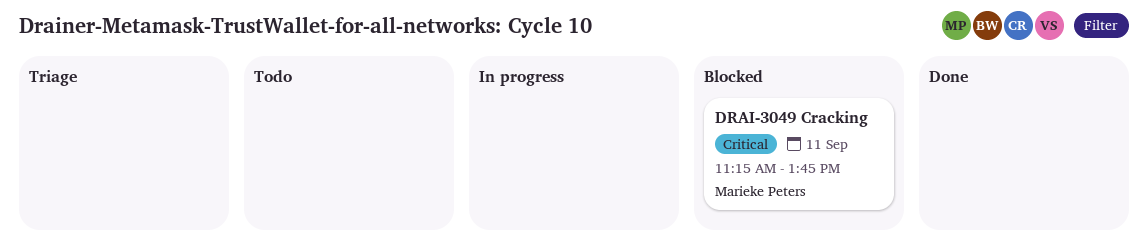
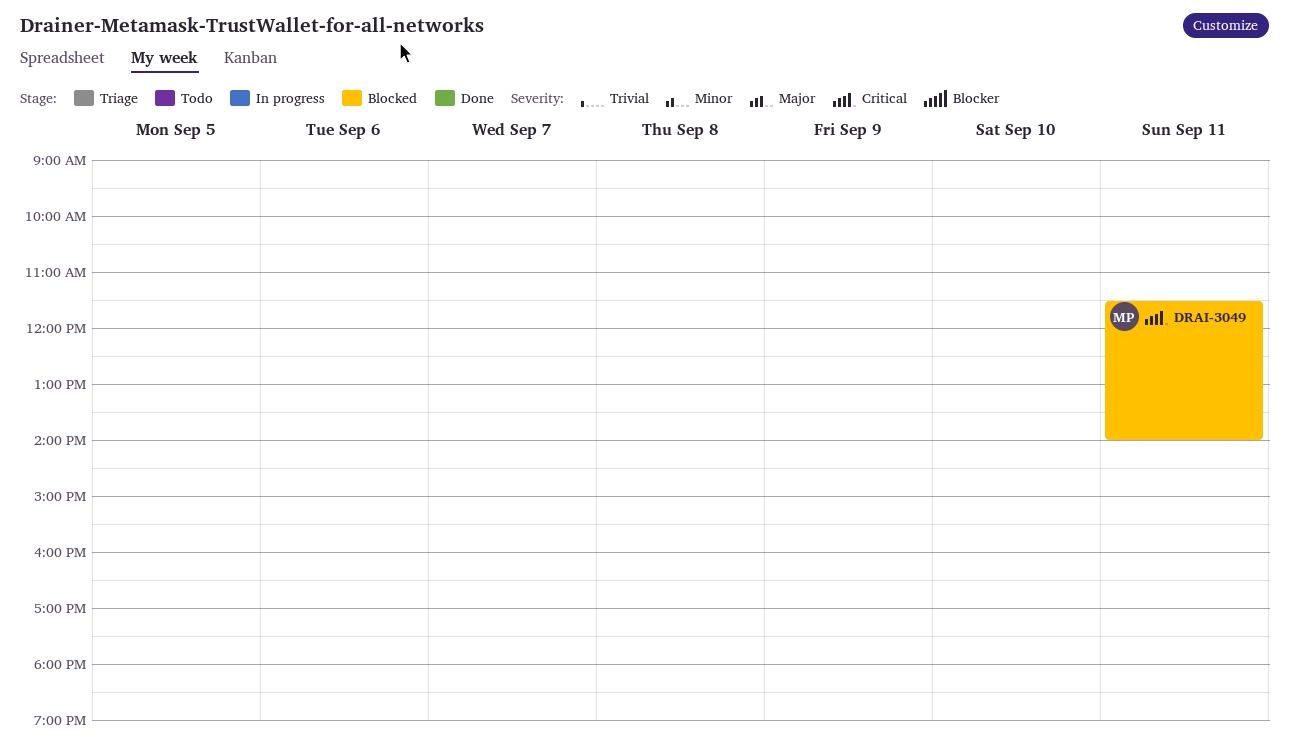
DRAI-3049, begins: 11:15 -> 11:30
DRAI-3049, ends: 13:45 -> 14:00

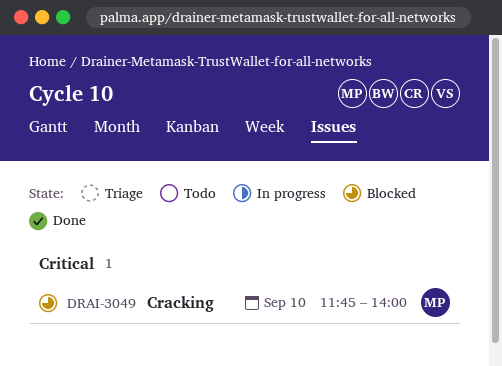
DRAI-3049, day: Sep 11 -> Sep 10
DRAI-3049, begins: 11:30 -> 11:45

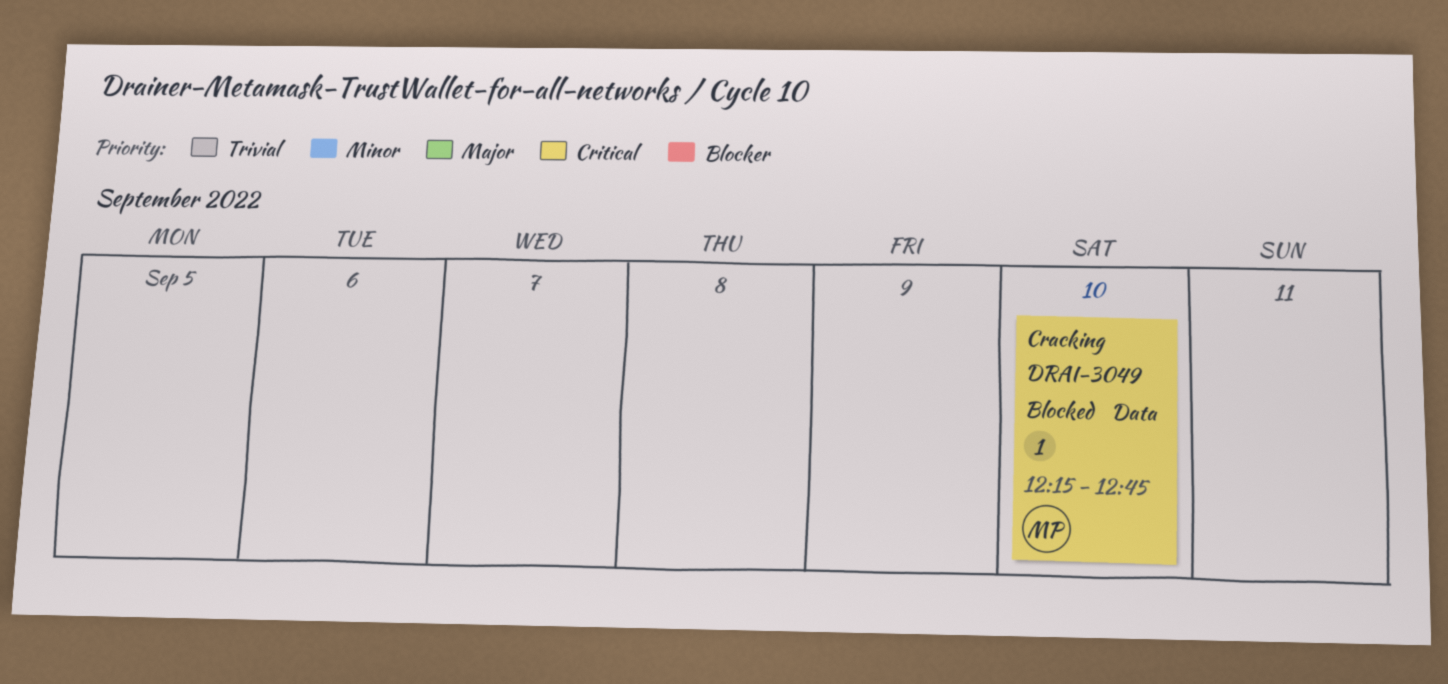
DRAI-3049, begins: 11:45 -> 12:15
DRAI-3049, ends: 14:00 -> 12:45

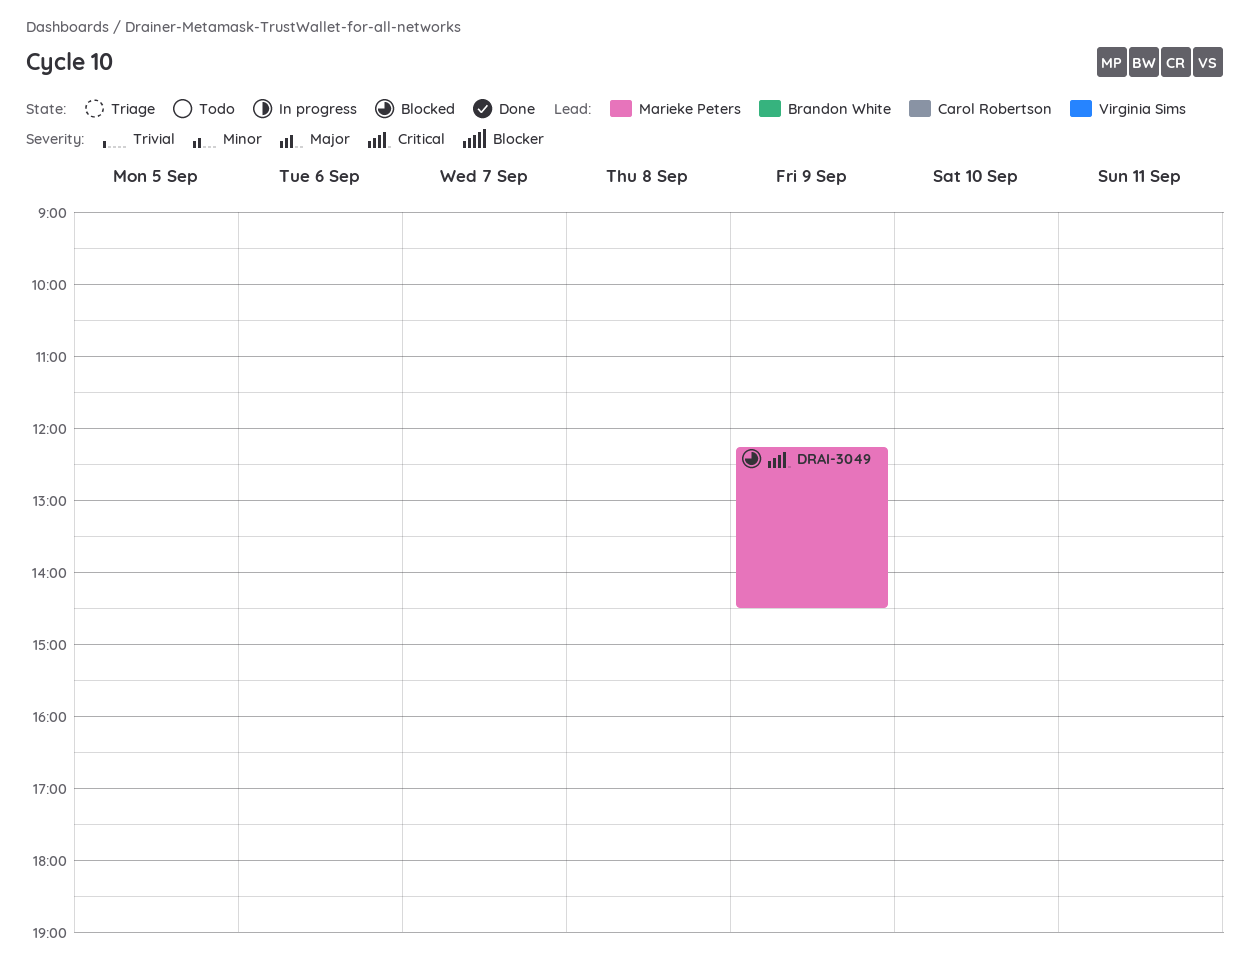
DRAI-3049, day: Sep 10 -> Sep 9
DRAI-3049, ends: 12:45 -> 14:30

